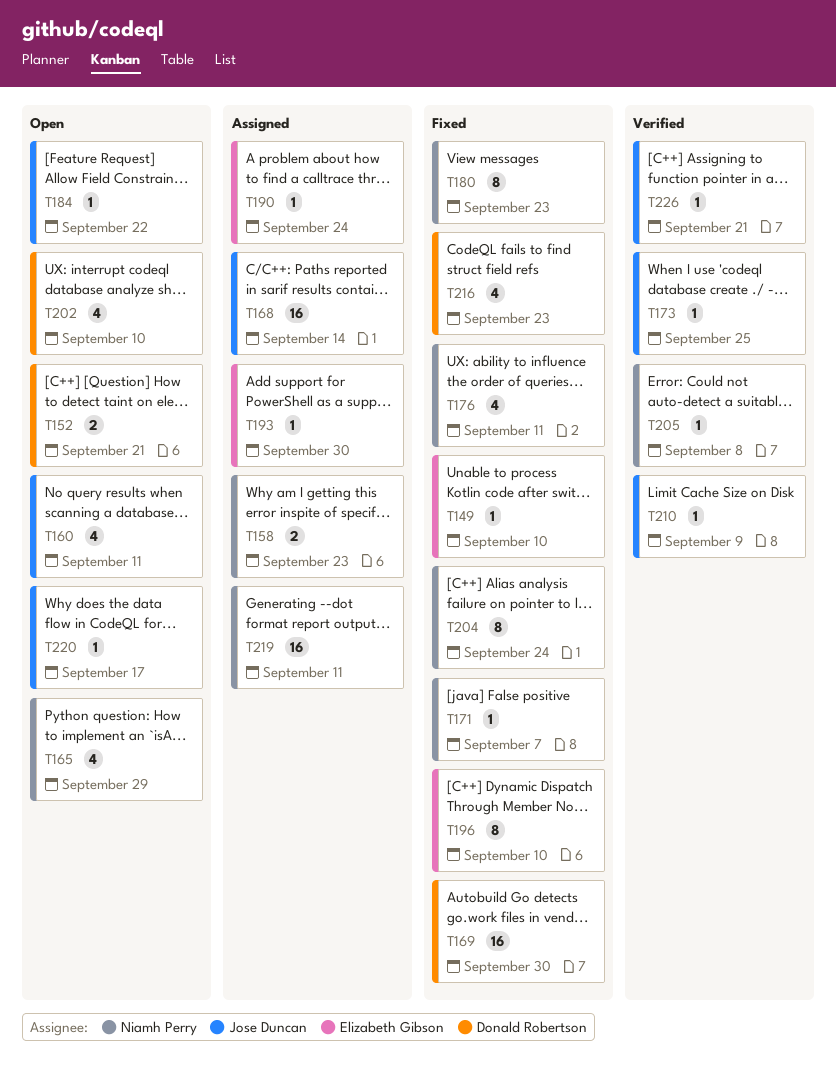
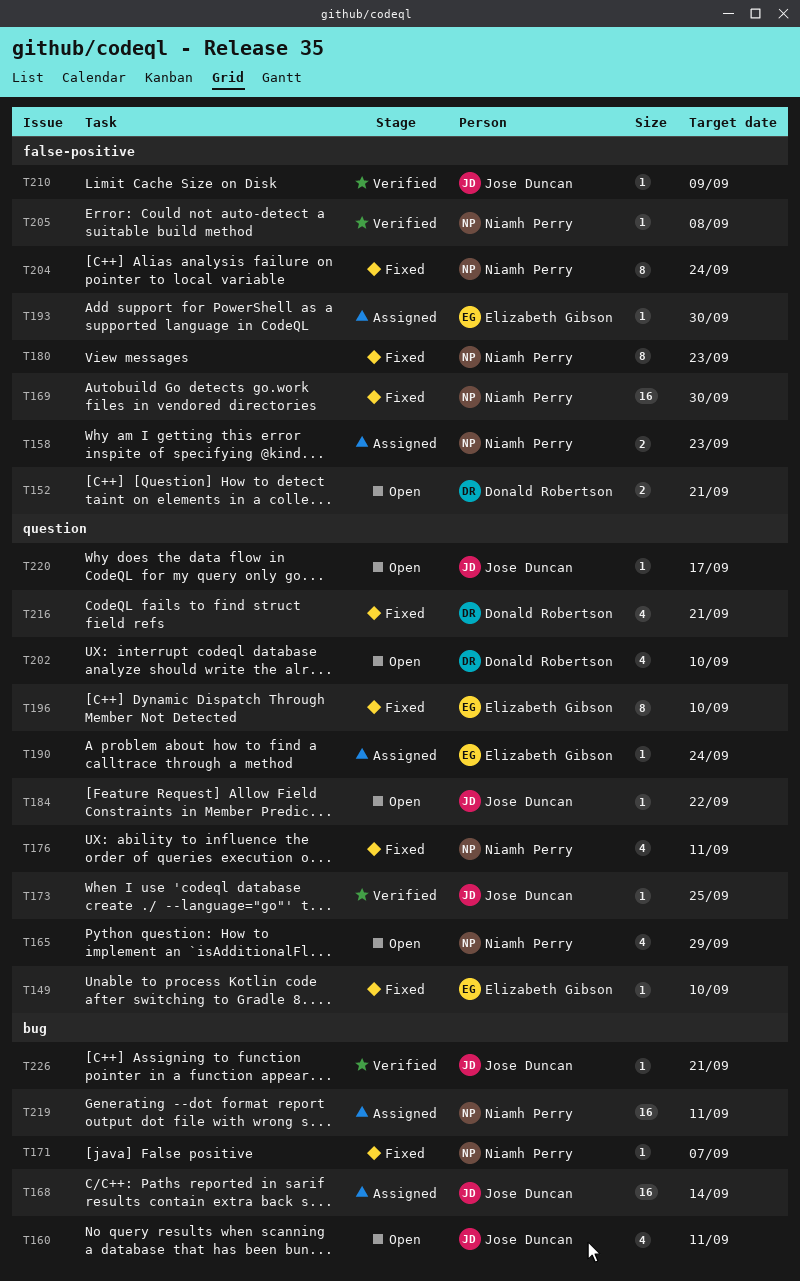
T169, owner: Donald Robertson -> Niamh Perry
T216, due: Sep 23 -> Sep 21

